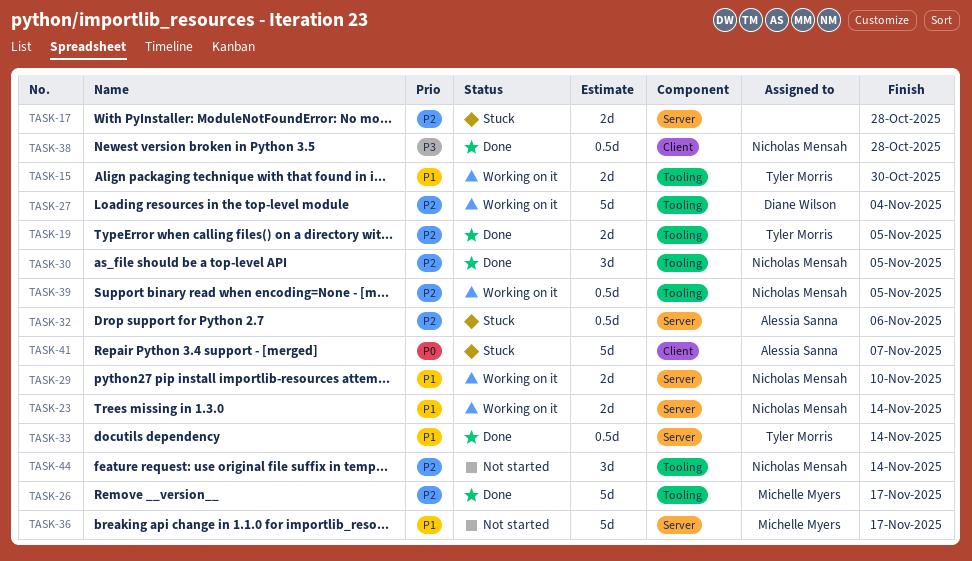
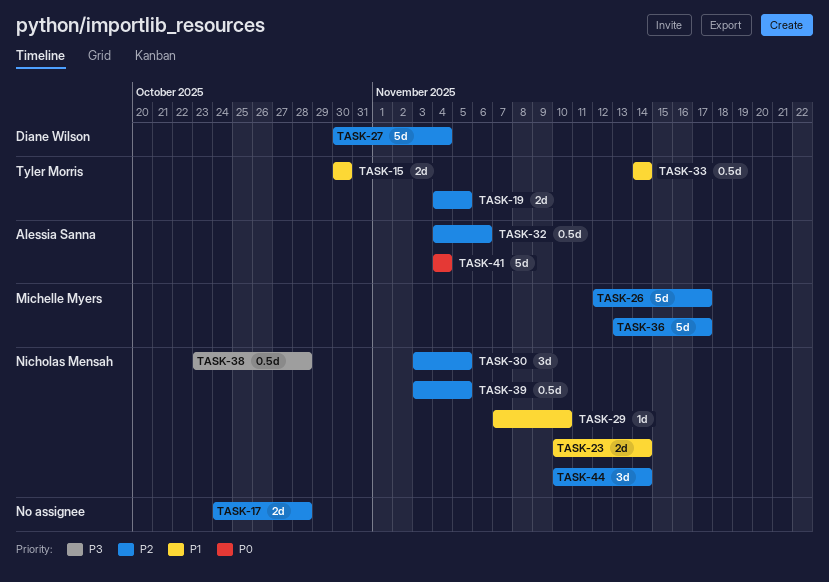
TASK-29, estimate: 2d -> 1d
TASK-36, priority: P1 -> P2
TASK-41, due: Nov 7 -> Nov 4

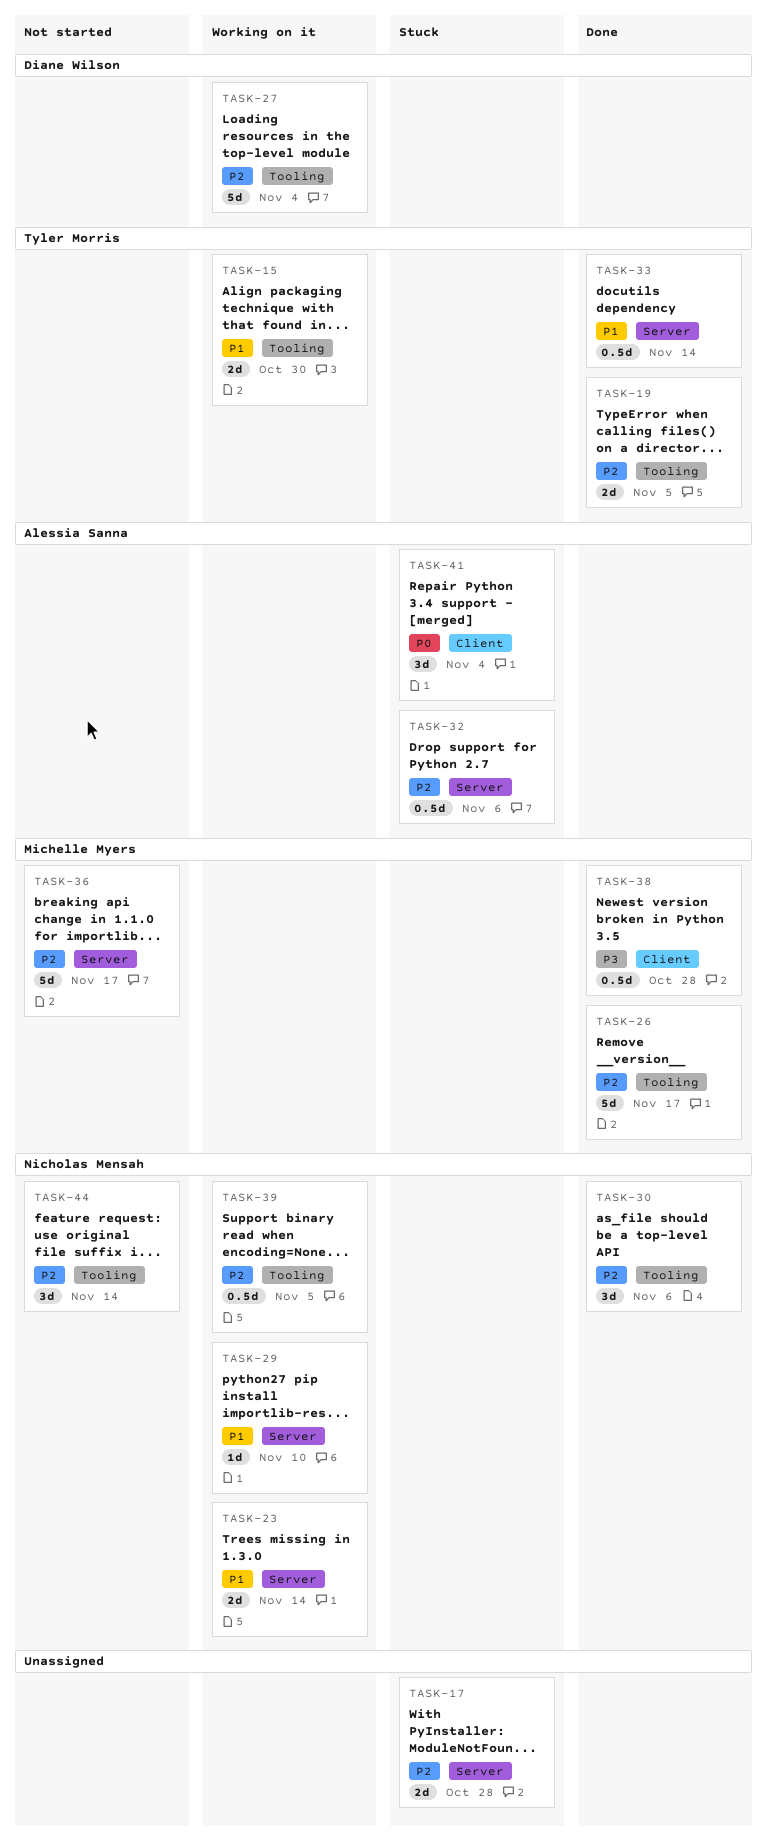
TASK-30, due: Nov 5 -> Nov 6
TASK-38, owner: Nicholas Mensah -> Michelle Myers
TASK-41, estimate: 5d -> 3d

